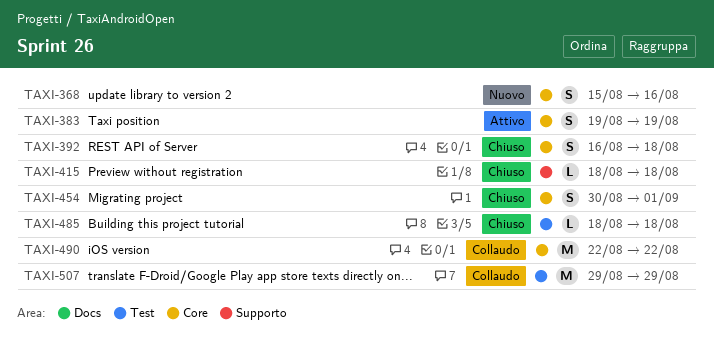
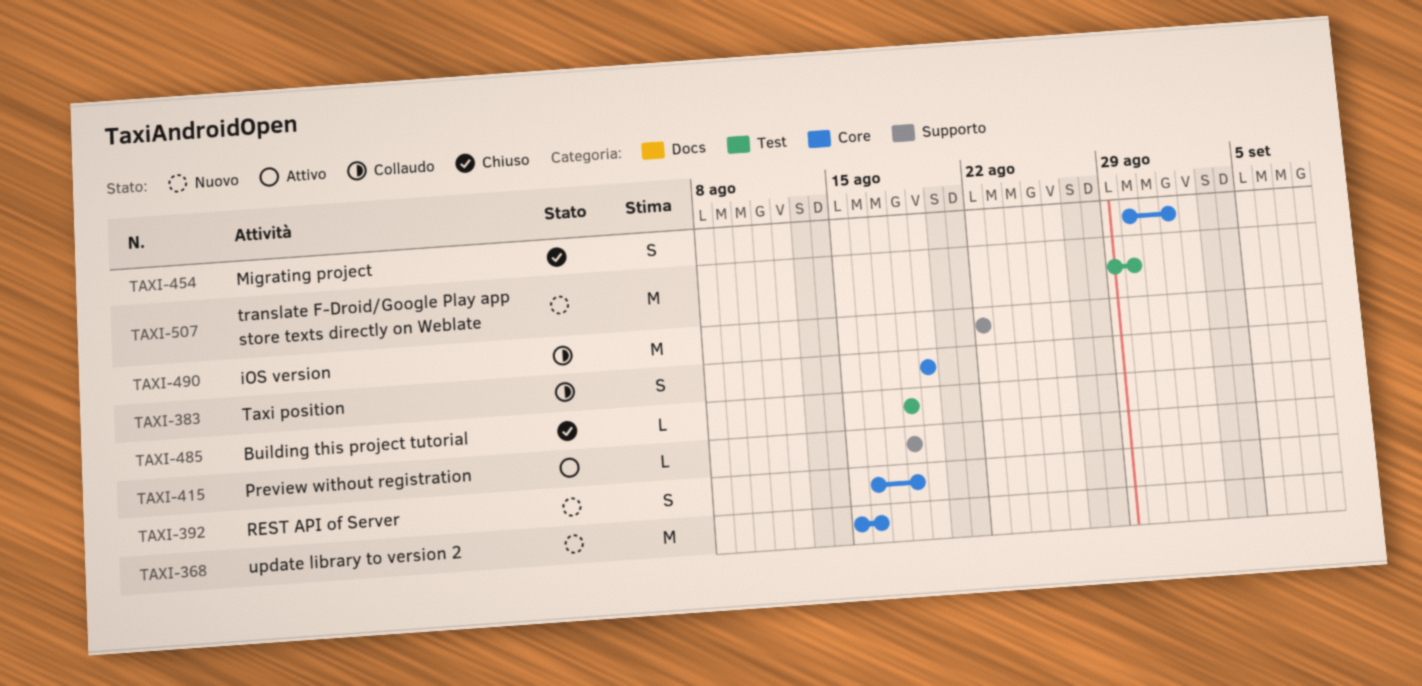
TAXI-368, estimate: S -> M
TAXI-383, status: Attivo -> Collaudo
TAXI-392, status: Chiuso -> Nuovo
TAXI-415, status: Chiuso -> Attivo
TAXI-490, label: Core -> Supporto
TAXI-507, status: Collaudo -> Nuovo
TAXI-507, due: Aug 29 -> Aug 30

